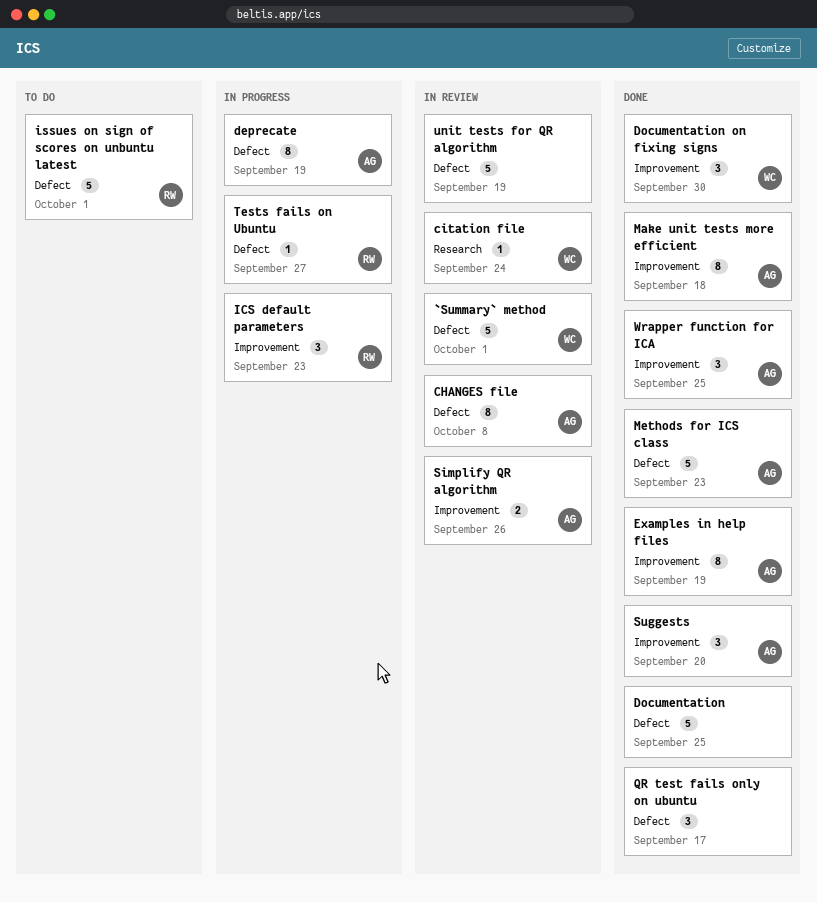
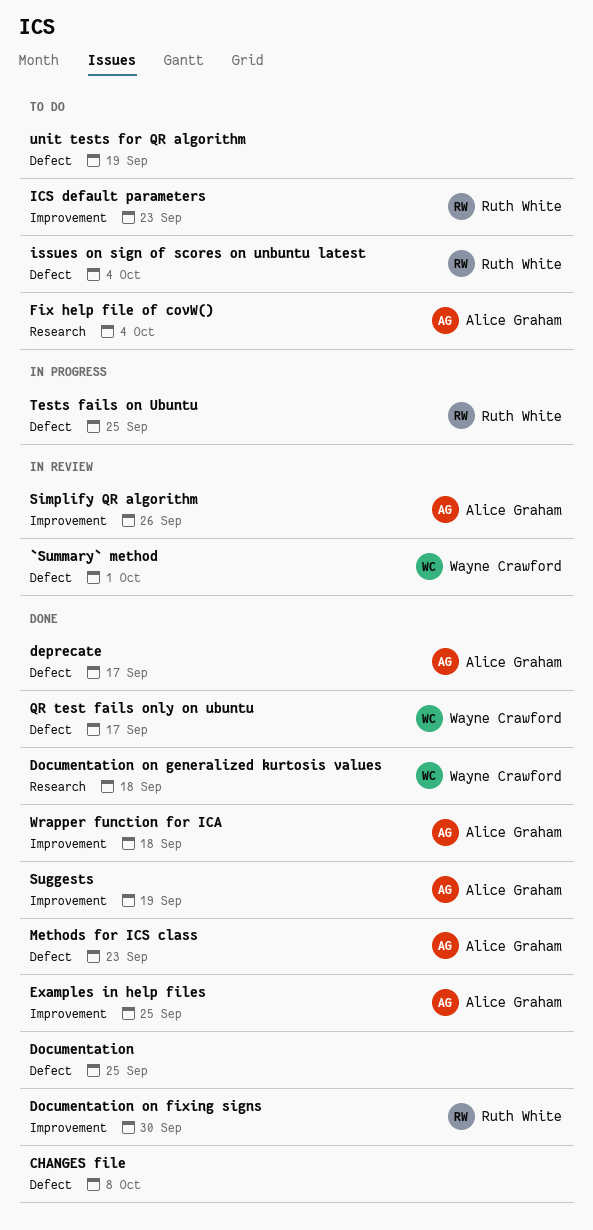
CHANGES file, status: In review -> Done
CHANGES file, owner: Alice Graham -> none
citation file: present -> none
deprecate, status: In progress -> Done
deprecate, due: Sep 19 -> Sep 17
Documentation on fixing signs, owner: Wayne Crawford -> Ruth White
Documentation on generalized kurtosis values: none -> present
Examples in help files, due: Sep 19 -> Sep 25
Fix help file of covW(): none -> present
ICS default parameters, status: In progress -> To do
issues on sign of scores on unbuntu latest, due: Oct 1 -> Oct 4
Make unit tests more efficient: present -> none
QR test fails only on ubuntu, owner: none -> Wayne Crawford
Suggests, due: Sep 20 -> Sep 19
Tests fails on Ubuntu, due: Sep 27 -> Sep 25
unit tests for QR algorithm, status: In review -> To do
Wrapper function for ICA, due: Sep 25 -> Sep 18

